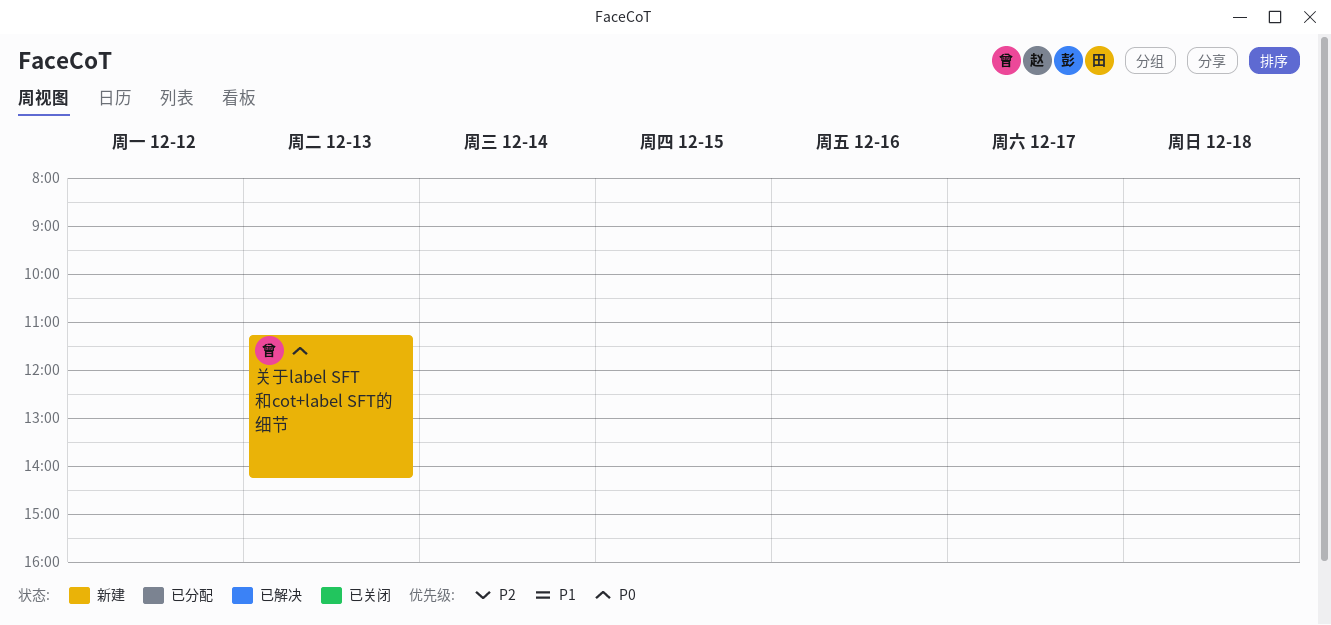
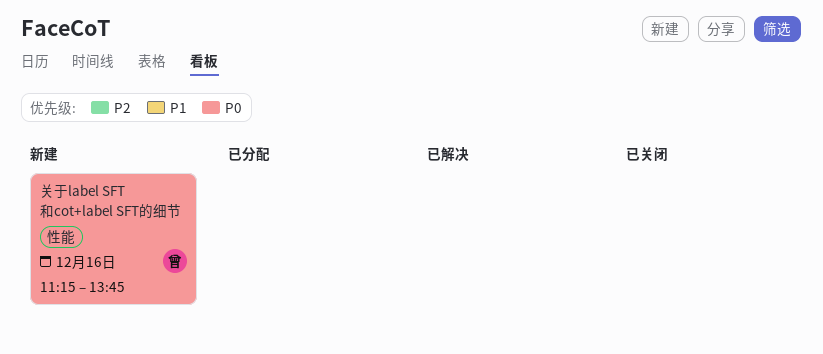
关于label SFT和cot+label SFT的细节, day: Dec 13 -> Dec 16
关于label SFT和cot+label SFT的细节, ends: 14:15 -> 13:45

